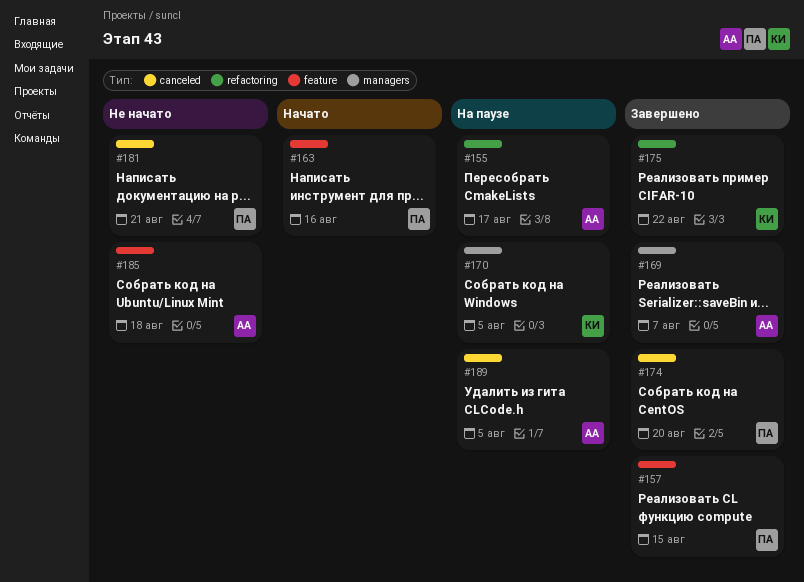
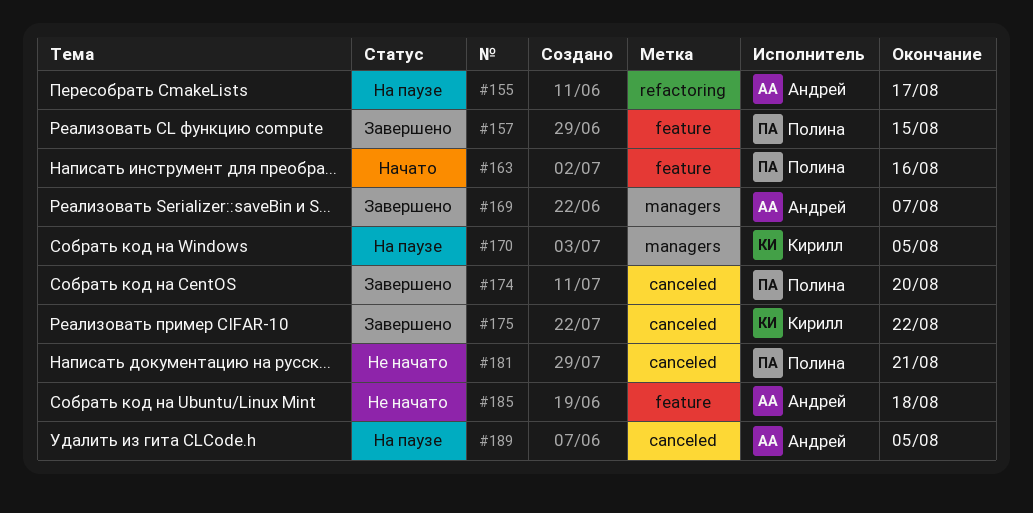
#175, label: refactoring -> canceled

